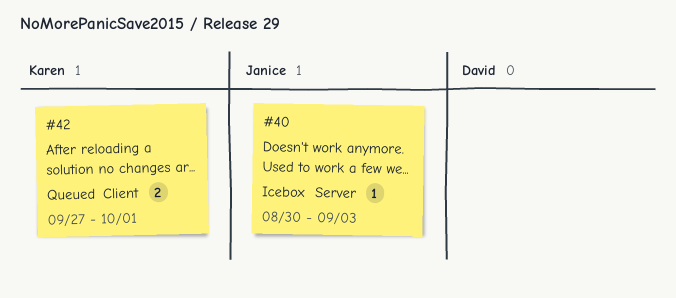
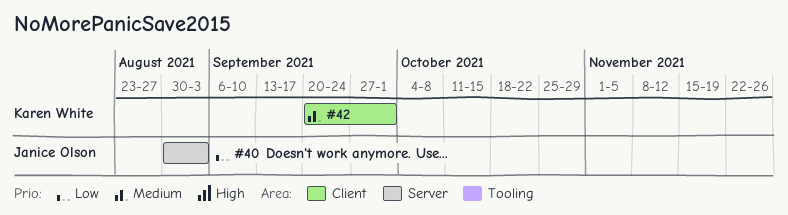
#42, start: Sep 27 -> Sep 20

